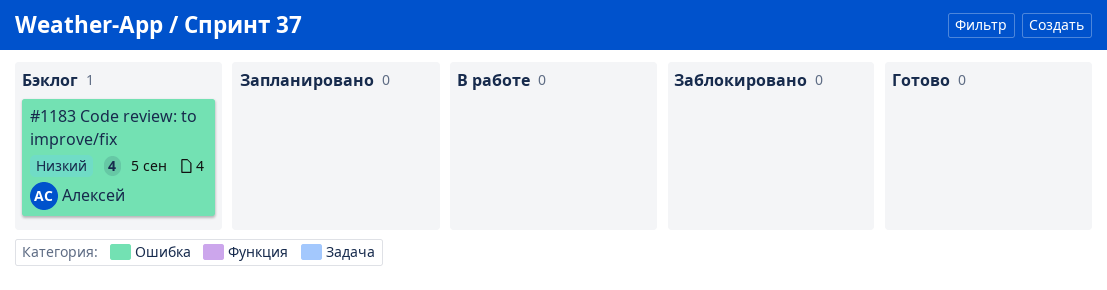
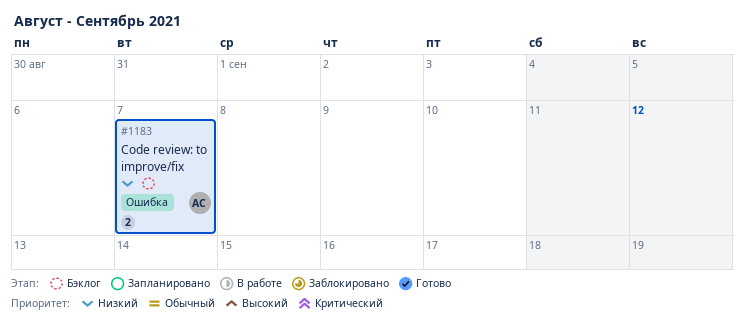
#1183, estimate: 4 -> 2
#1183, due: Sep 5 -> Sep 7

